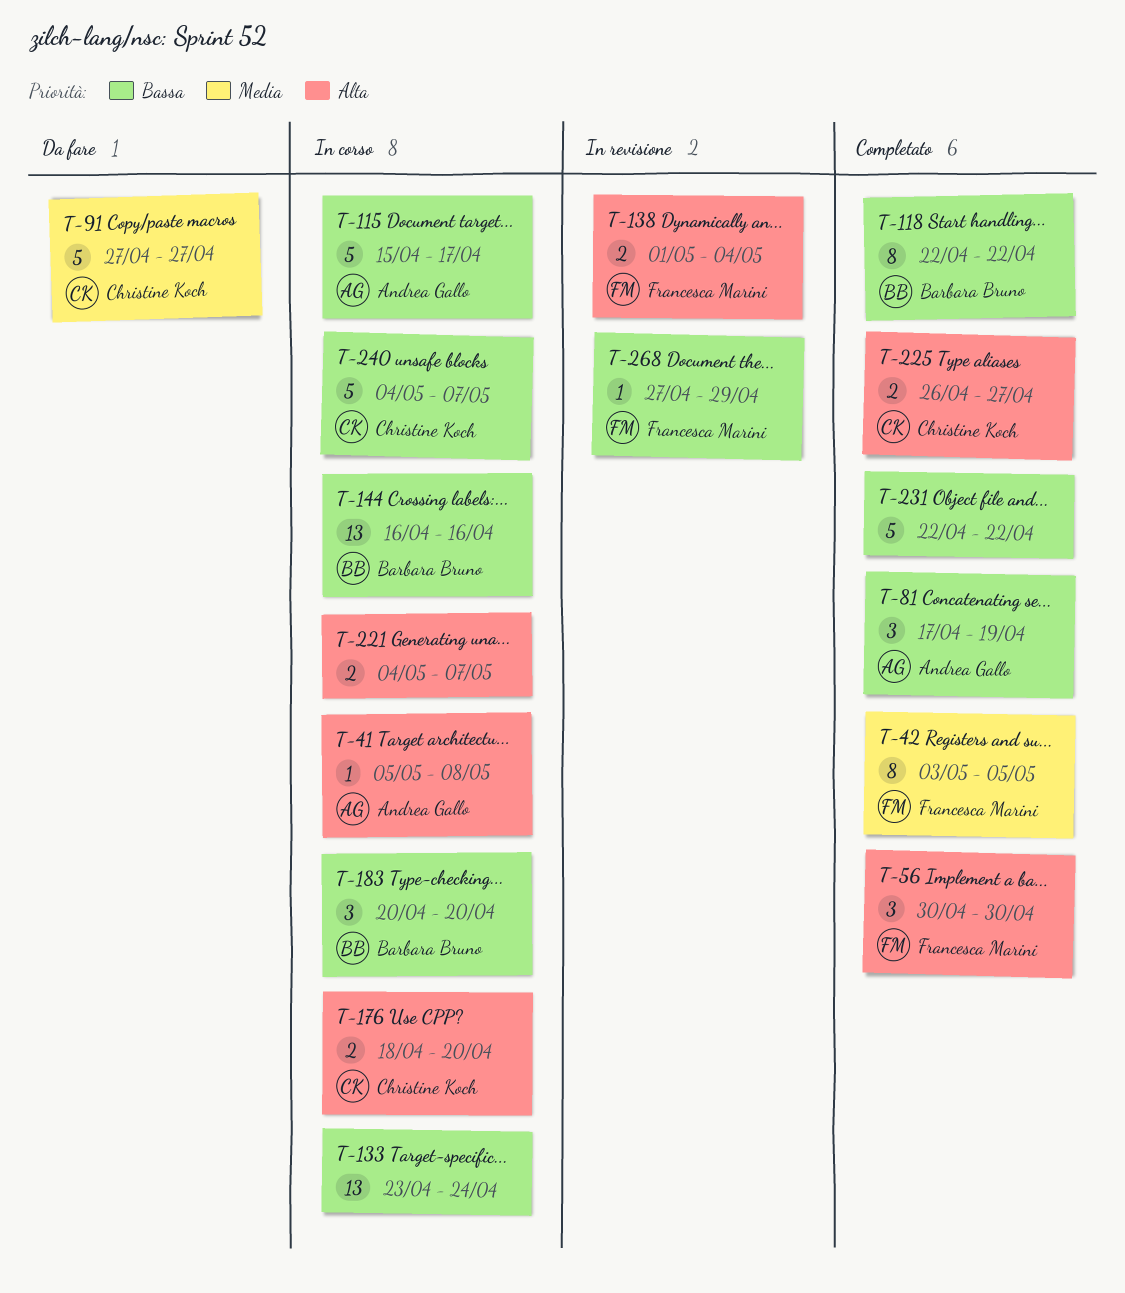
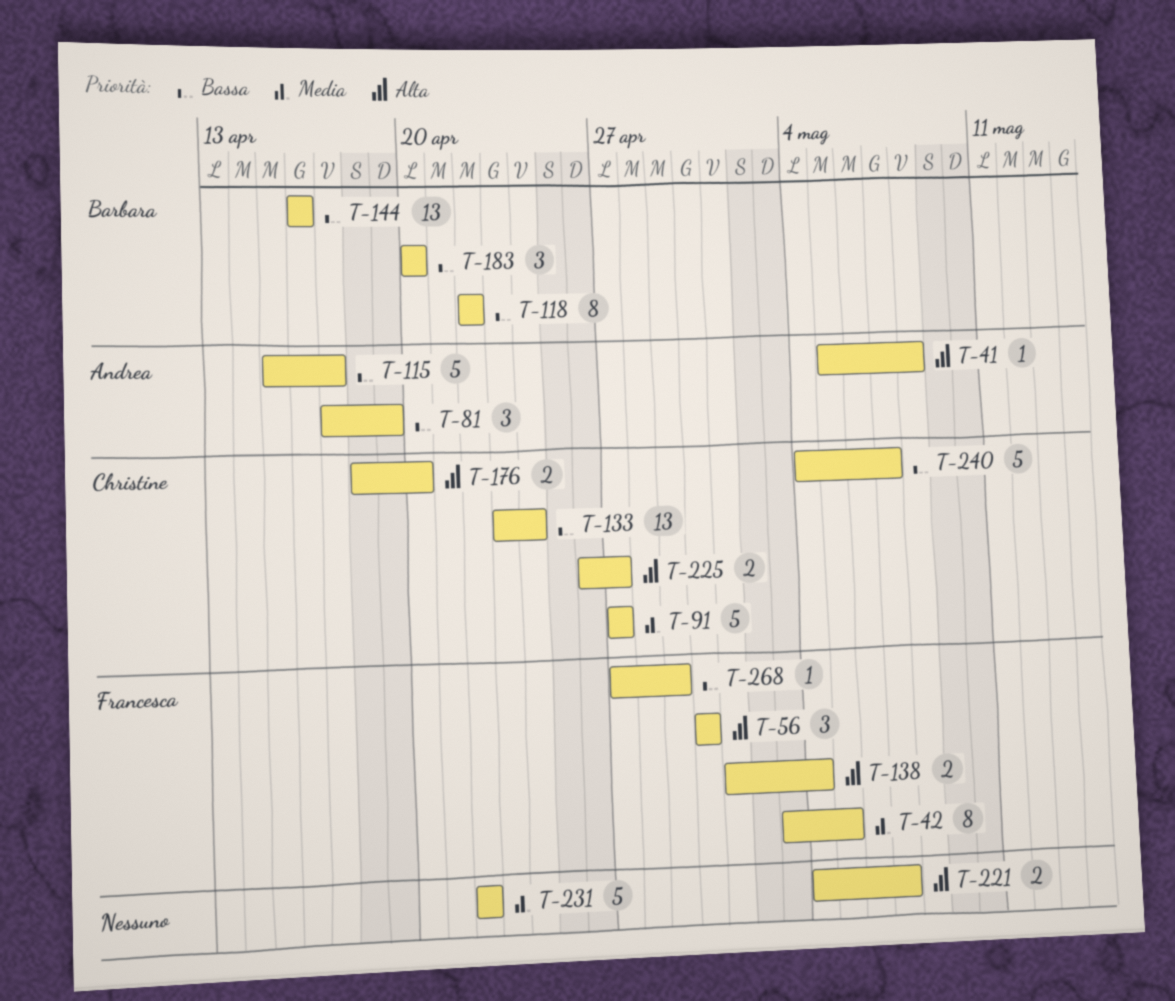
T-133, owner: none -> Christine Koch
T-231, priority: Bassa -> Media

